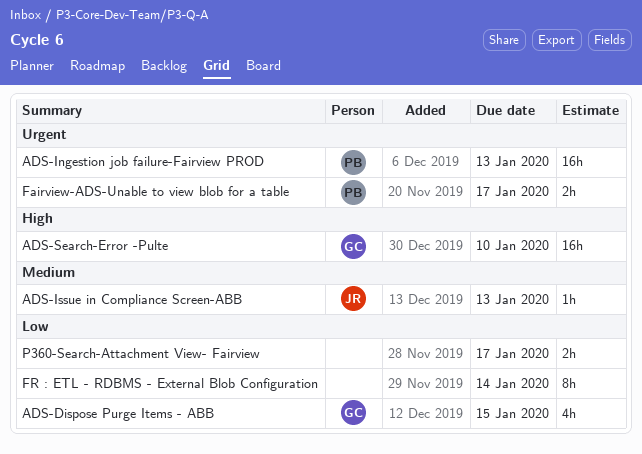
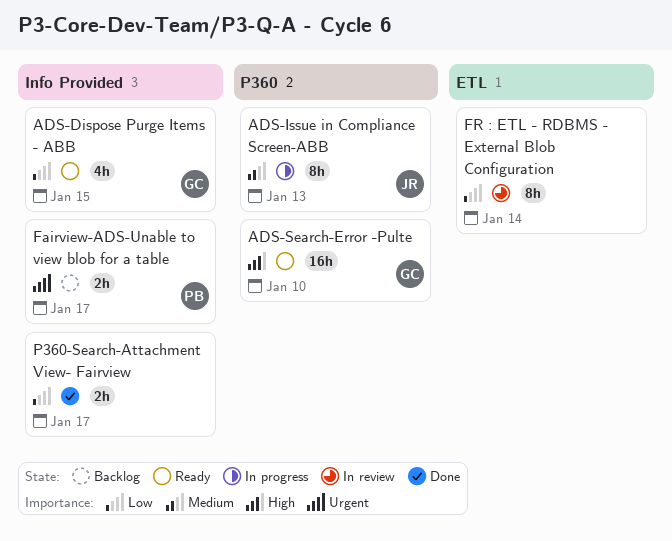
ADS-Ingestion job failure-Fairview PROD: present -> none
ADS-Issue in Compliance Screen-ABB, estimate: 1h -> 8h

